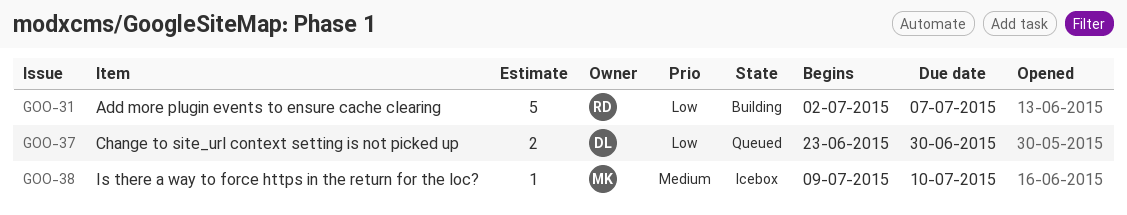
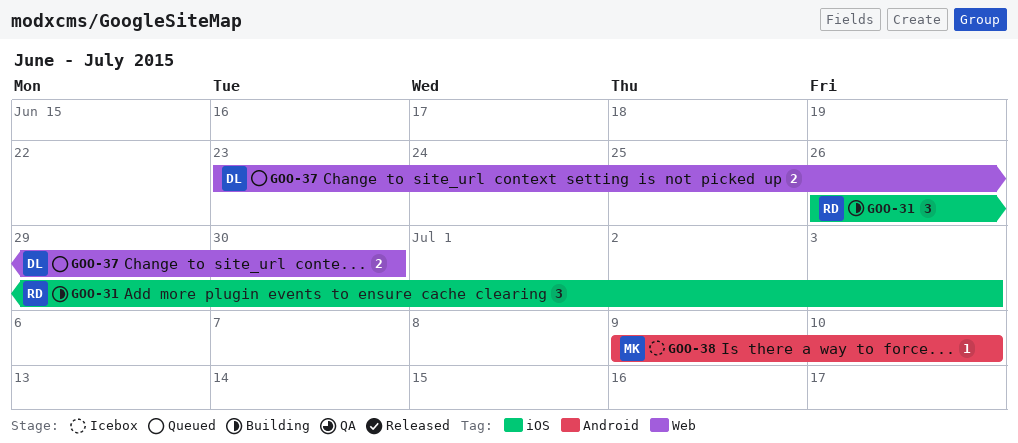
GOO-31, estimate: 5 -> 3
GOO-31, start: Jul 2 -> Jun 26
GOO-31, due: Jul 7 -> Jul 3

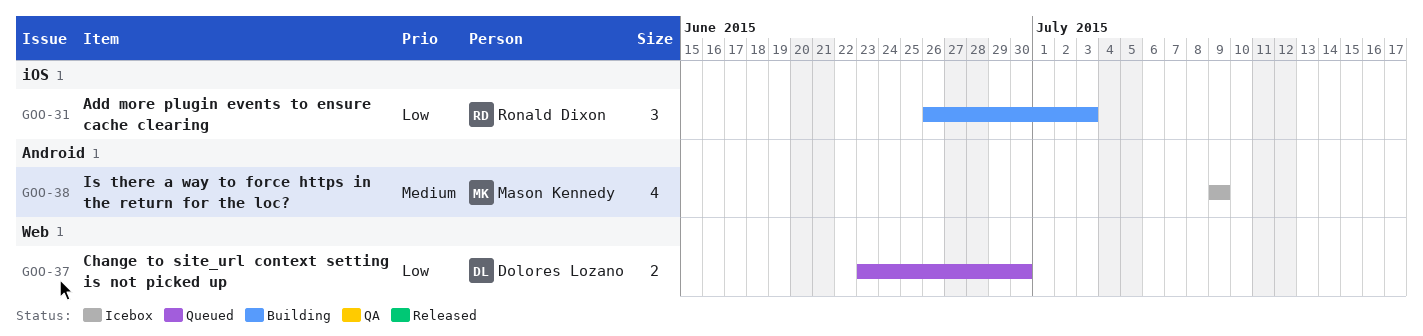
GOO-38, estimate: 1 -> 4
GOO-38, due: Jul 10 -> Jul 9

